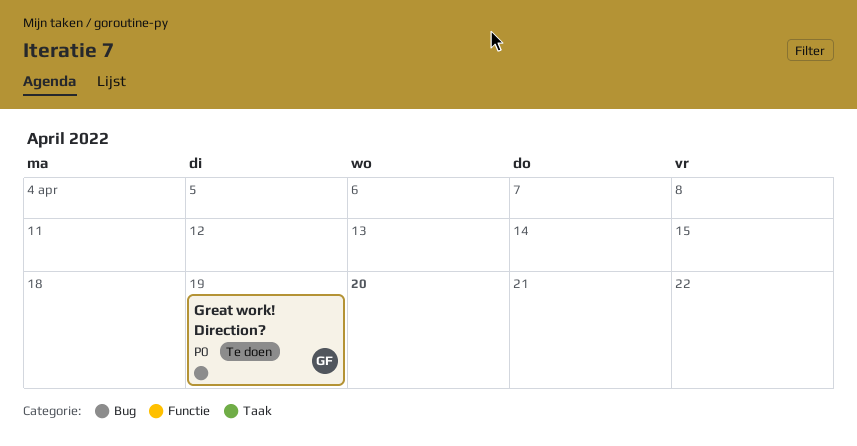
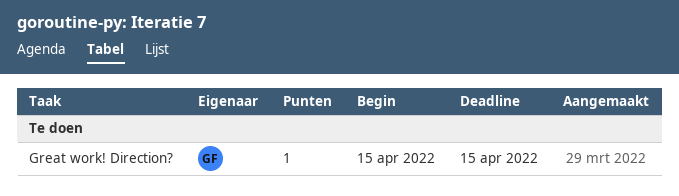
Great work! Direction?, due: Apr 19 -> Apr 15

